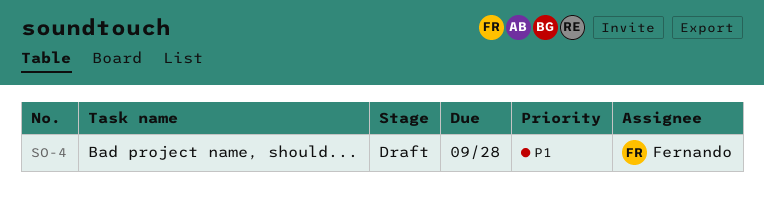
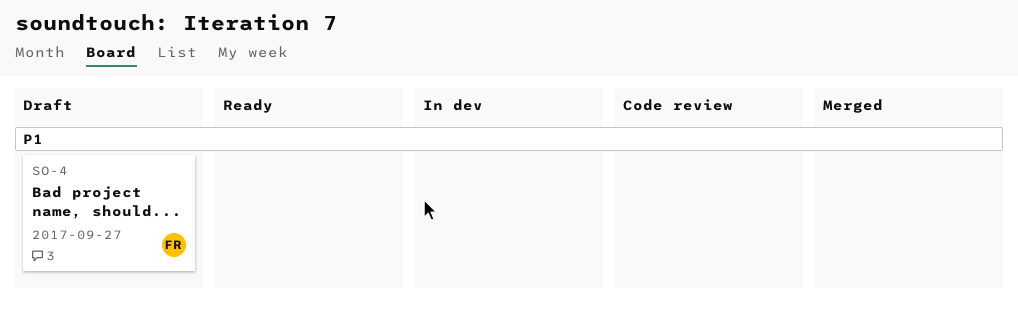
SO-4, due: Sep 28 -> Sep 27

